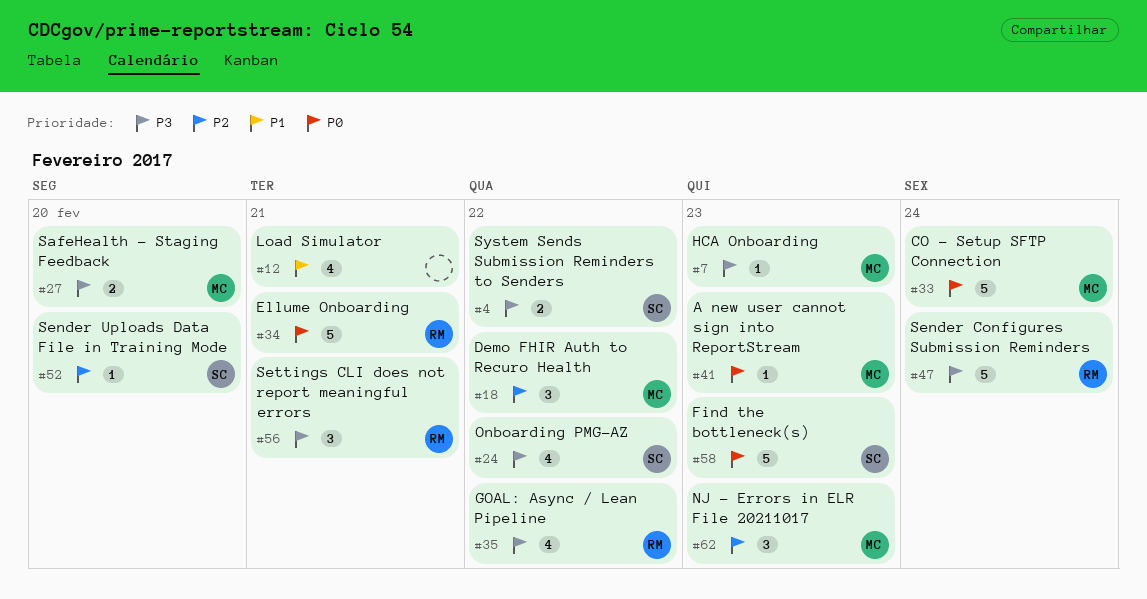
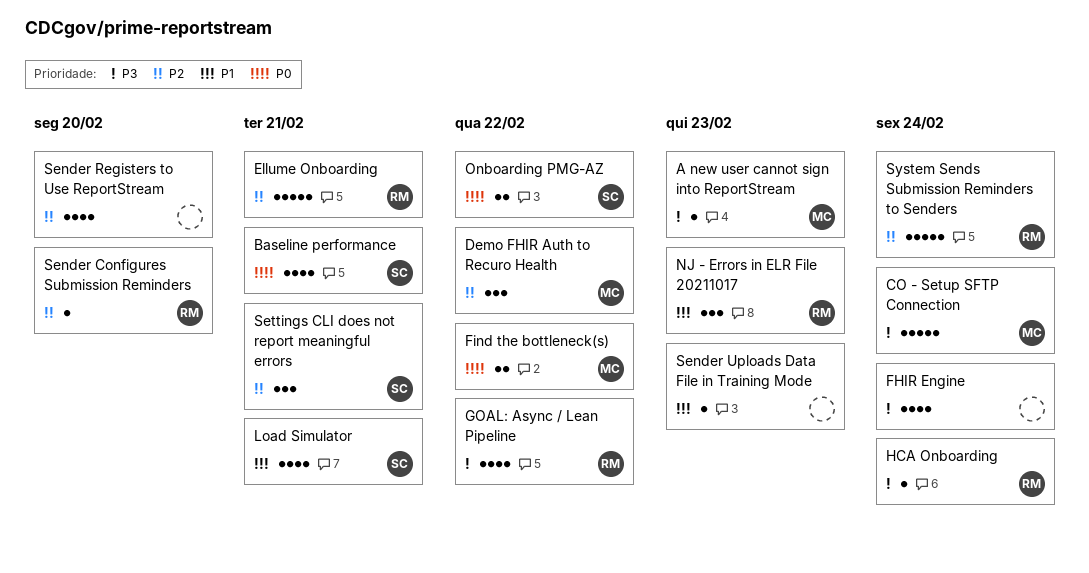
A new user cannot sign into ReportStream, priority: P0 -> P3
Baseline performance: none -> present
CO - Setup SFTP Connection, priority: P0 -> P3
Ellume Onboarding, priority: P0 -> P2
FHIR Engine: none -> present
Find the bottleneck(s), owner: SC -> MC
Find the bottleneck(s), estimate: 5 -> 2
Find the bottleneck(s), due: Feb 23 -> Feb 22
HCA Onboarding, owner: MC -> RM
HCA Onboarding, due: Feb 23 -> Feb 24
Load Simulator, owner: none -> SC
NJ - Errors in ELR File 20211017, owner: MC -> RM
NJ - Errors in ELR File 20211017, priority: P2 -> P1
Onboarding PMG-AZ, priority: P3 -> P0
Onboarding PMG-AZ, estimate: 4 -> 2
SafeHealth - Staging Feedback: present -> none
Sender Configures Submission Reminders, priority: P3 -> P2
Sender Configures Submission Reminders, estimate: 5 -> 1
Sender Configures Submission Reminders, due: Feb 24 -> Feb 20
Sender Registers to Use ReportStream: none -> present
Sender Uploads Data File in Training Mode, owner: SC -> none
Sender Uploads Data File in Training Mode, priority: P2 -> P1
Sender Uploads Data File in Training Mode, due: Feb 20 -> Feb 23
Settings CLI does not report meaningful errors, owner: RM -> SC
Settings CLI does not report meaningful errors, priority: P3 -> P2
System Sends Submission Reminders to Senders, owner: SC -> RM
System Sends Submission Reminders to Senders, priority: P3 -> P2
System Sends Submission Reminders to Senders, estimate: 2 -> 5
System Sends Submission Reminders to Senders, due: Feb 22 -> Feb 24

